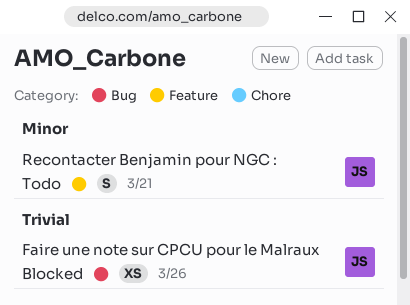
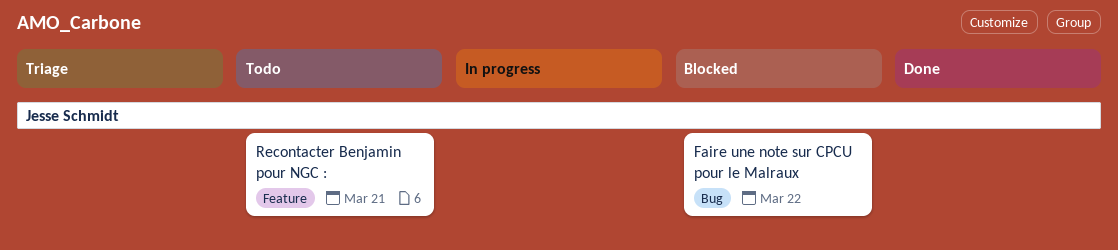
Faire une note sur CPCU pour le Malraux, due: Mar 26 -> Mar 22

